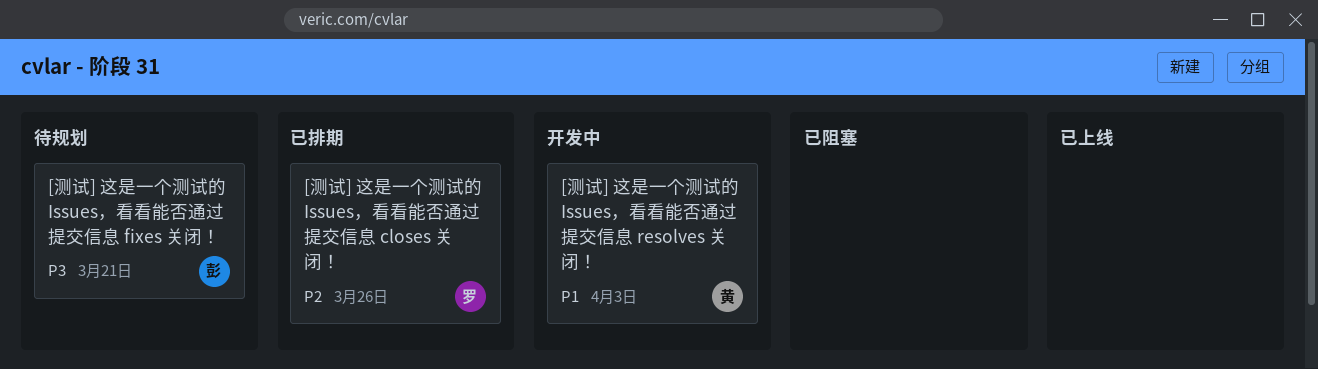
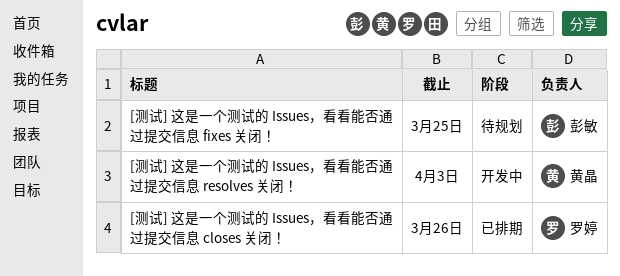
[测试] 这是一个测试的 Issues，看看能否通过提交信息 fixes 关闭！, due: Mar 21 -> Mar 25

